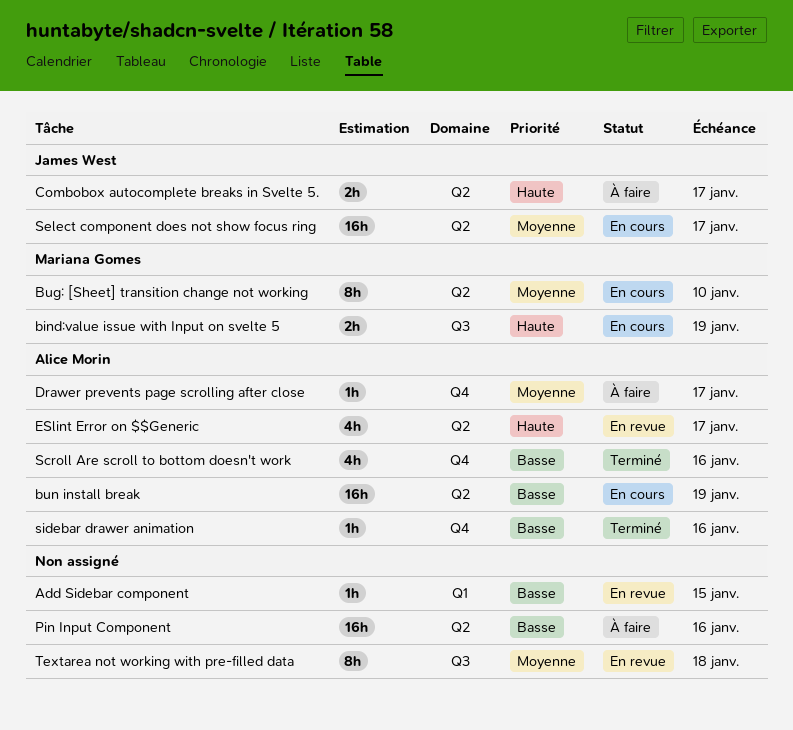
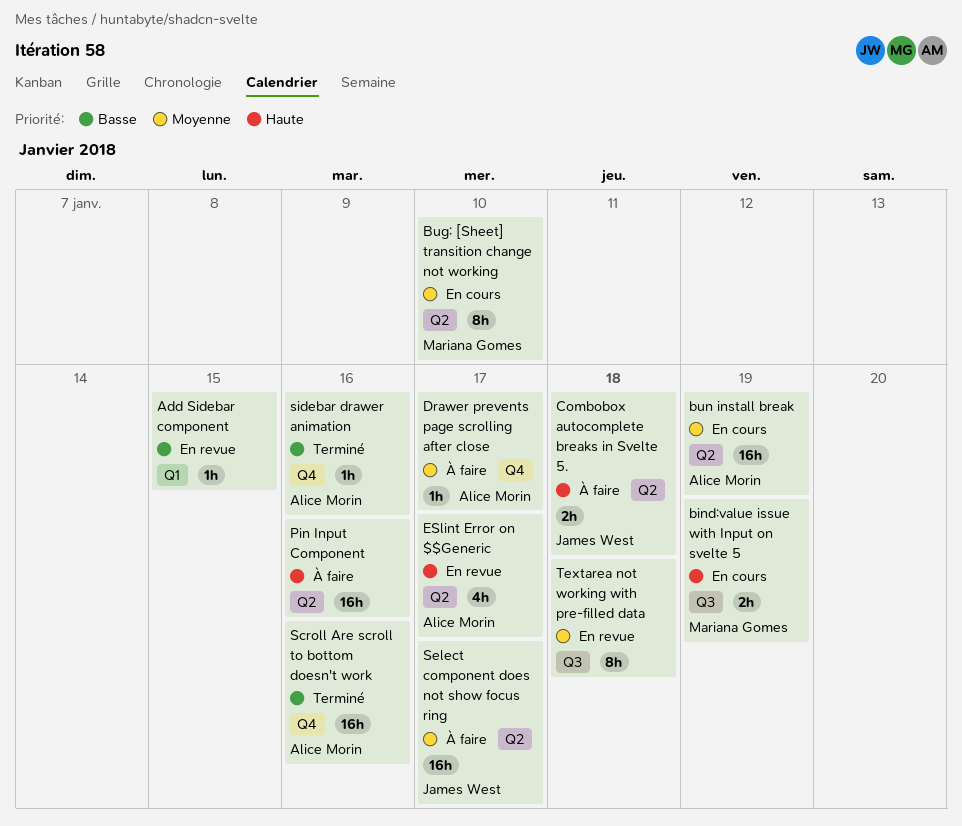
bun install break, priority: Basse -> Moyenne
Combobox autocomplete breaks in Svelte 5., due: Jan 17 -> Jan 18
Pin Input Component, priority: Basse -> Haute
Scroll Are scroll to bottom doesn't work, estimate: 4h -> 16h
Select component does not show focus ring, status: En cours -> À faire

